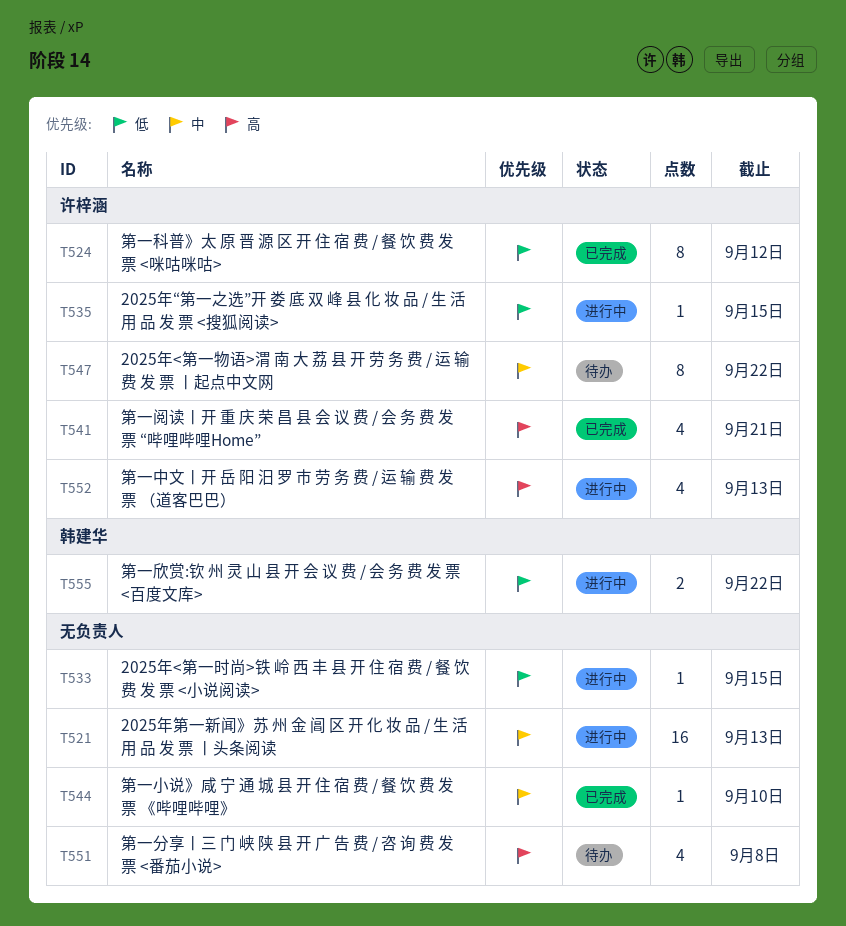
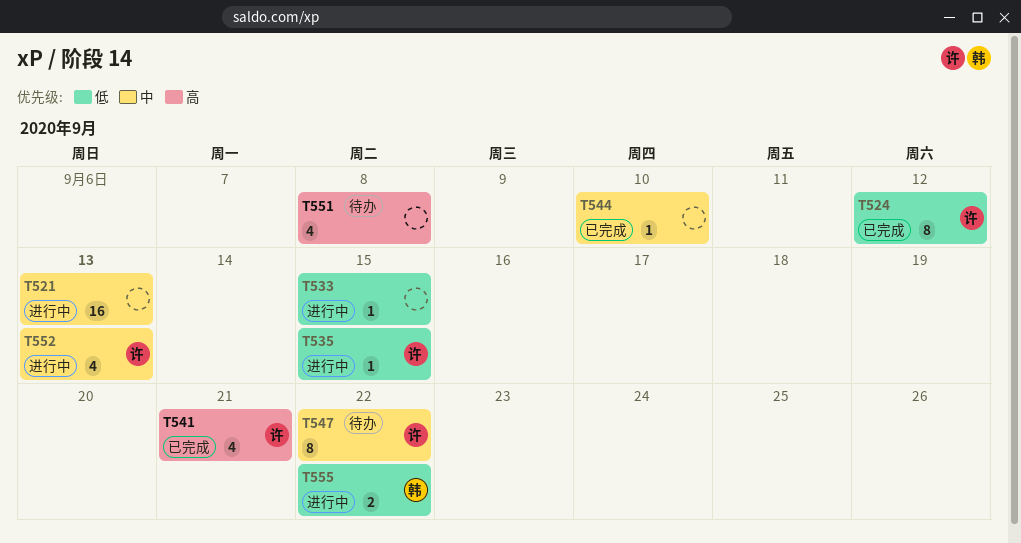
T552, priority: 高 -> 中

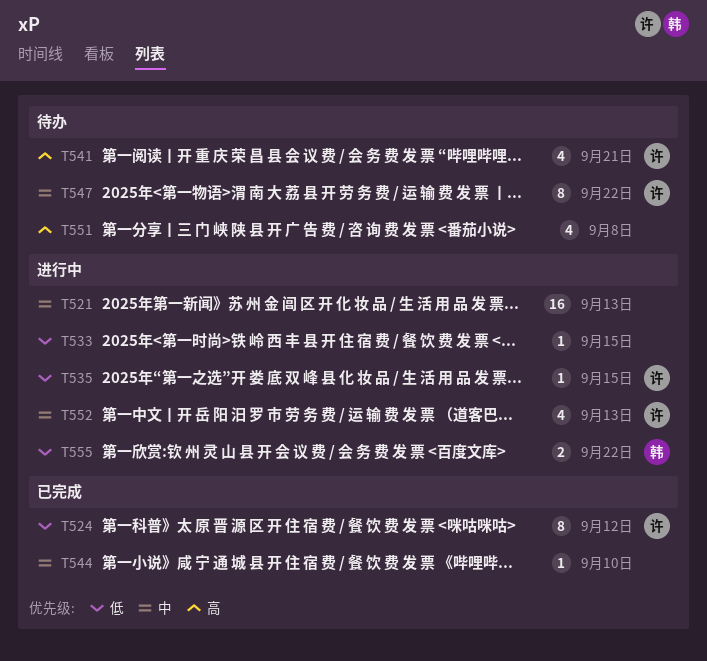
T541, status: 已完成 -> 待办

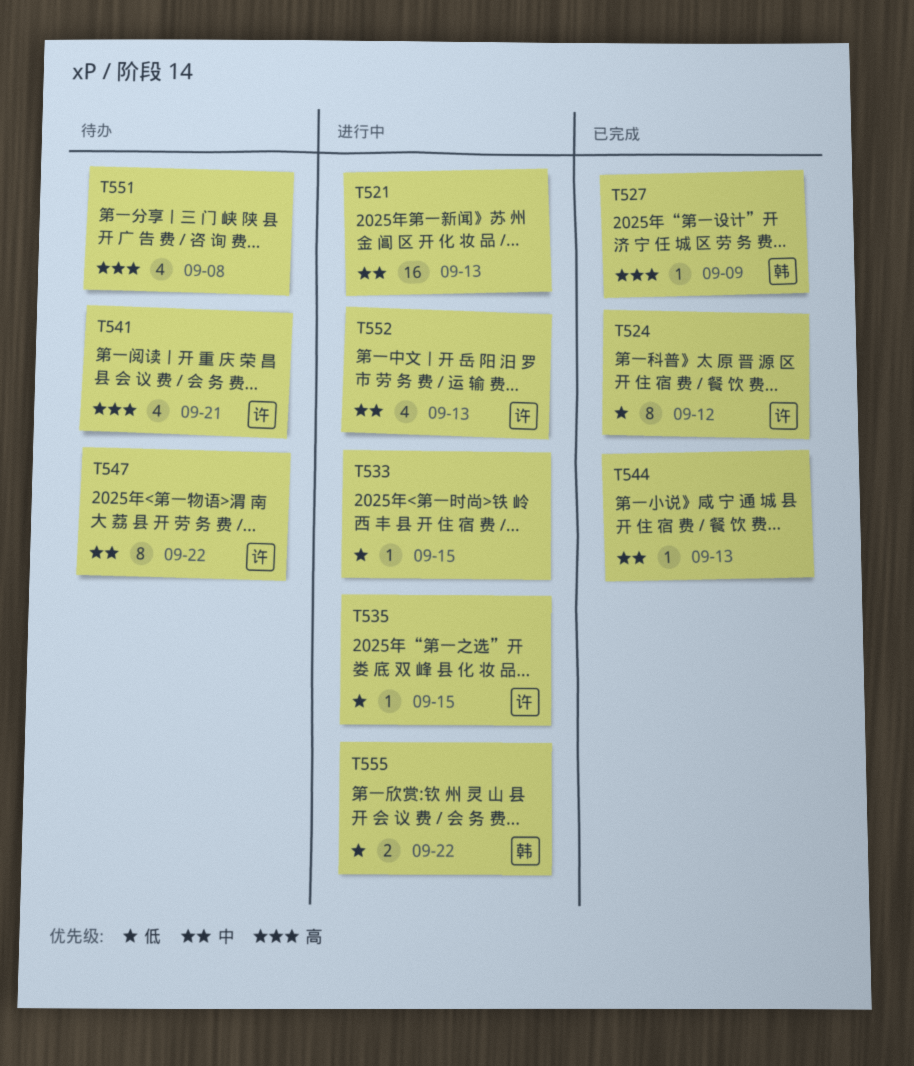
T527: none -> present
T544, due: Sep 10 -> Sep 13

